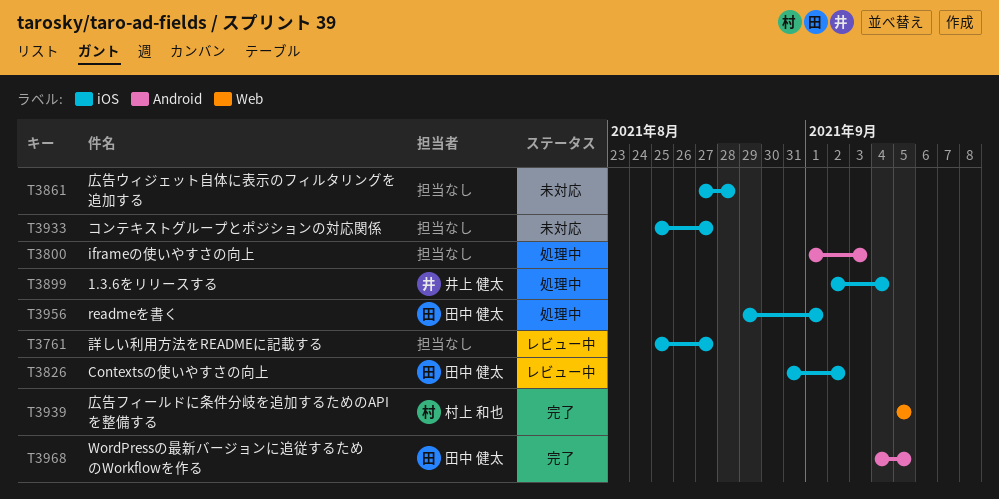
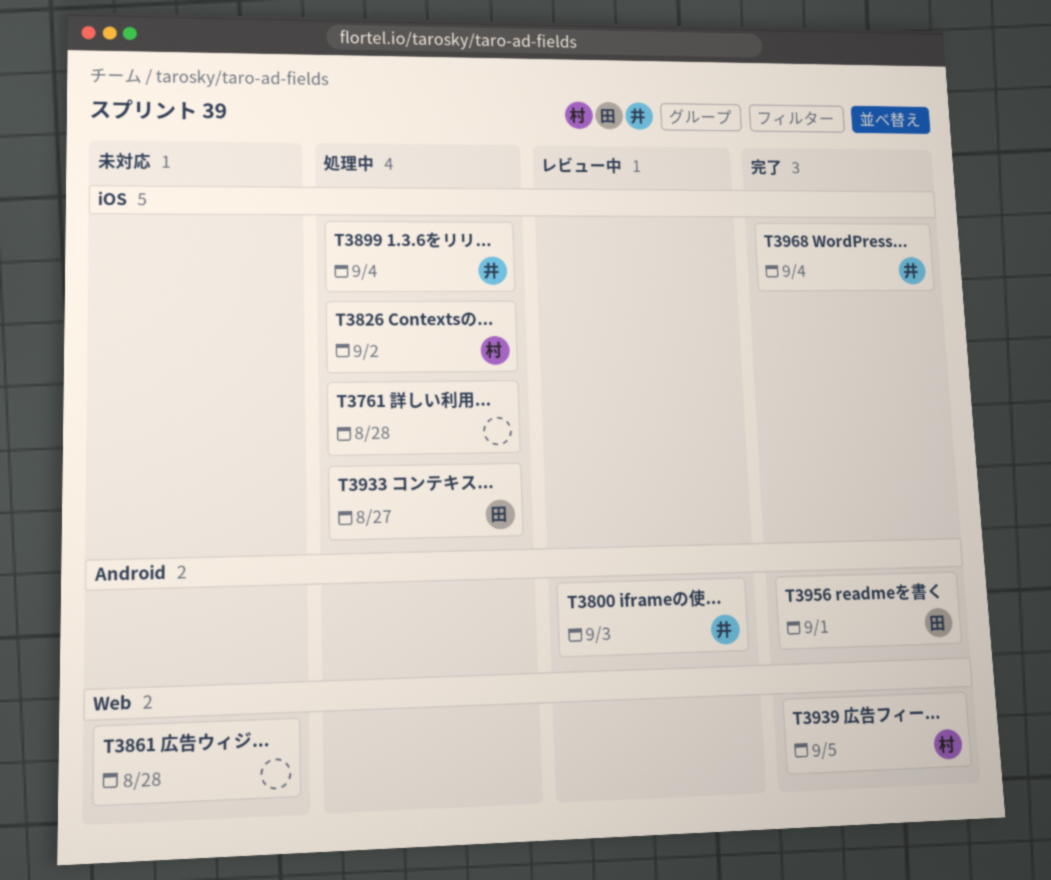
T3761, status: レビュー中 -> 処理中
T3761, due: Aug 27 -> Aug 28
T3800, status: 処理中 -> レビュー中
T3800, owner: none -> 井上 健太
T3826, status: レビュー中 -> 処理中
T3826, owner: 田中 健太 -> 村上 和也
T3861, label: iOS -> Web
T3933, status: 未対応 -> 処理中
T3933, owner: none -> 田中 健太
T3956, status: 処理中 -> 完了
T3956, label: iOS -> Android
T3968, owner: 田中 健太 -> 井上 健太
T3968, label: Android -> iOS
T3968, due: Sep 5 -> Sep 4

